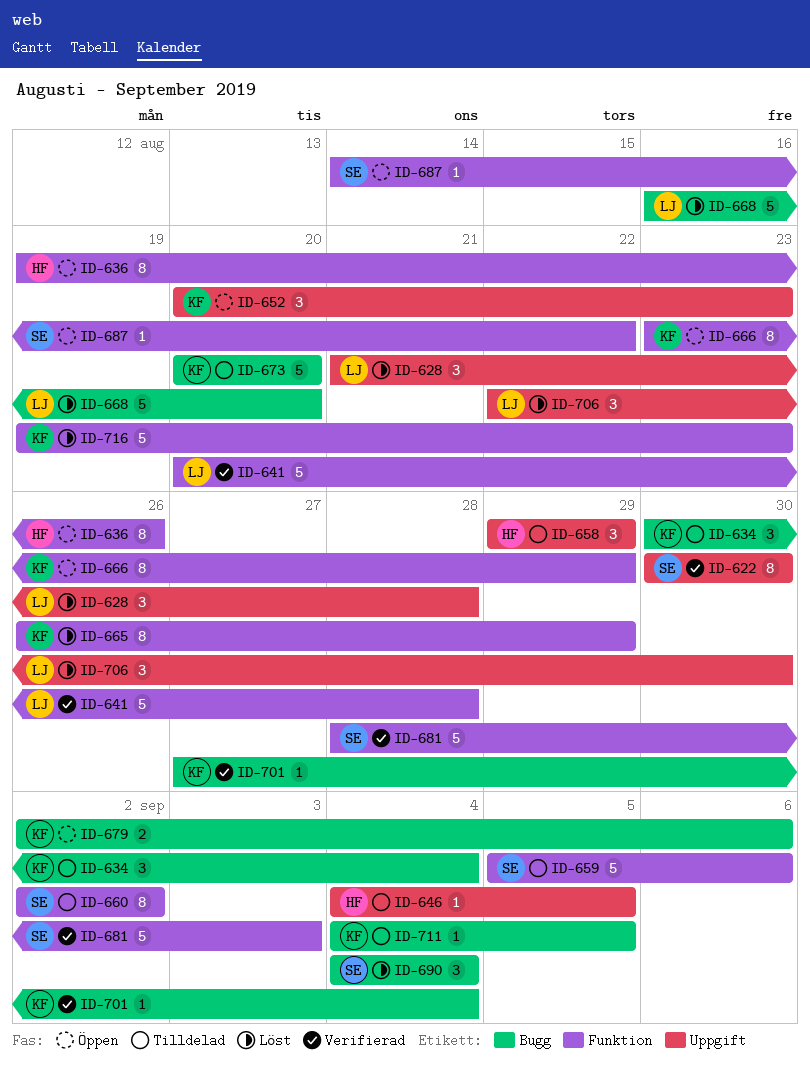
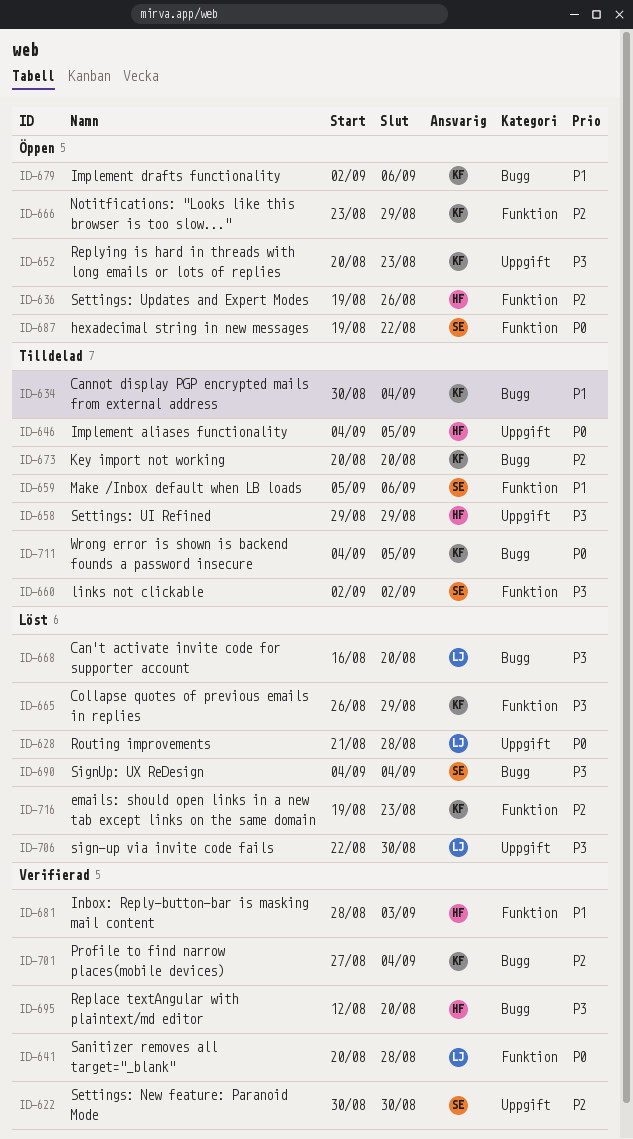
ID-681, owner: SE -> HF
ID-687, start: Aug 14 -> Aug 19
ID-695: none -> present

